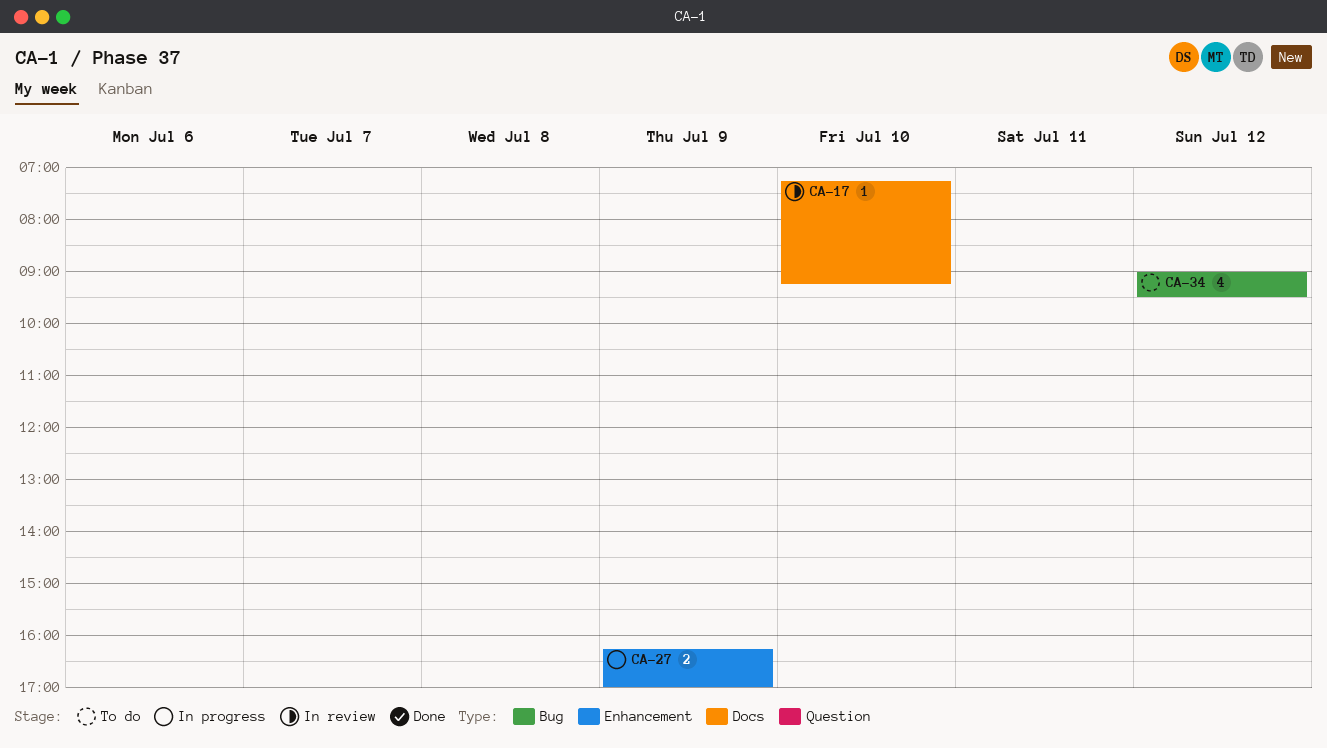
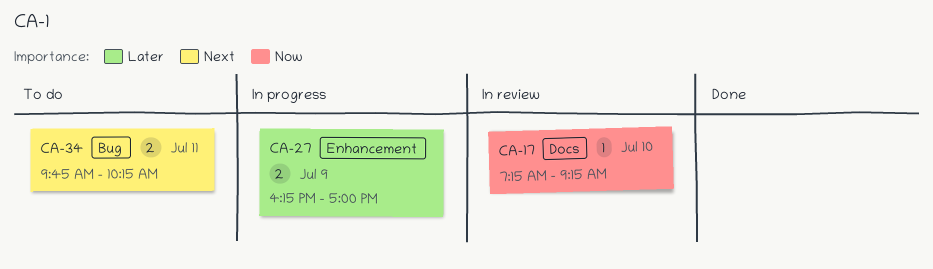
CA-34, estimate: 4 -> 2
CA-34, day: Jul 12 -> Jul 11
CA-34, begins: 09:00 -> 09:45
CA-34, ends: 09:30 -> 10:15

